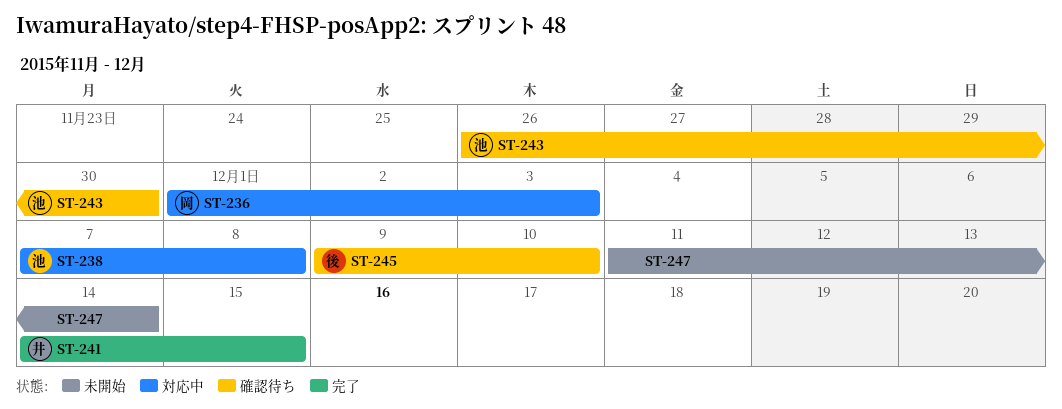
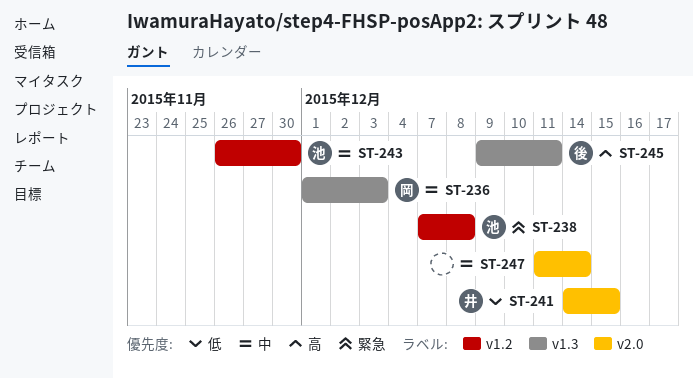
ST-245, due: Dec 10 -> Dec 11

